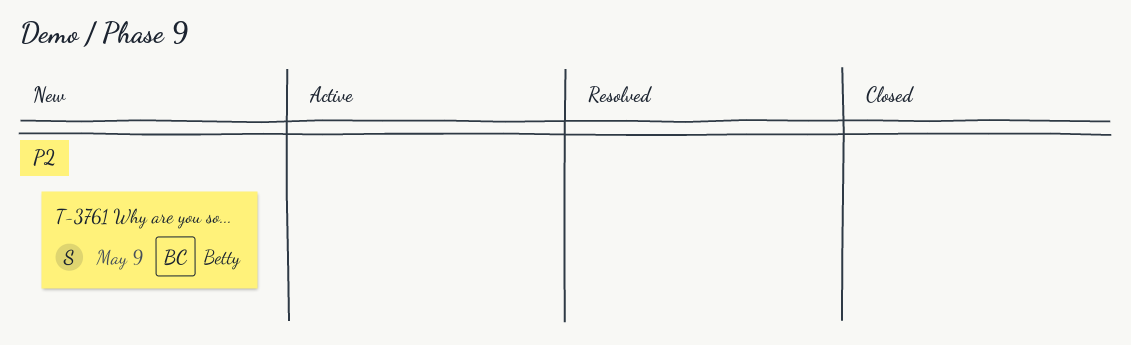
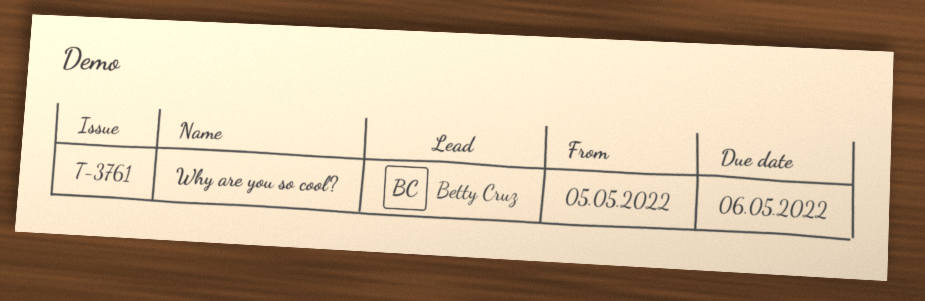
T-3761, due: May 9 -> May 6

